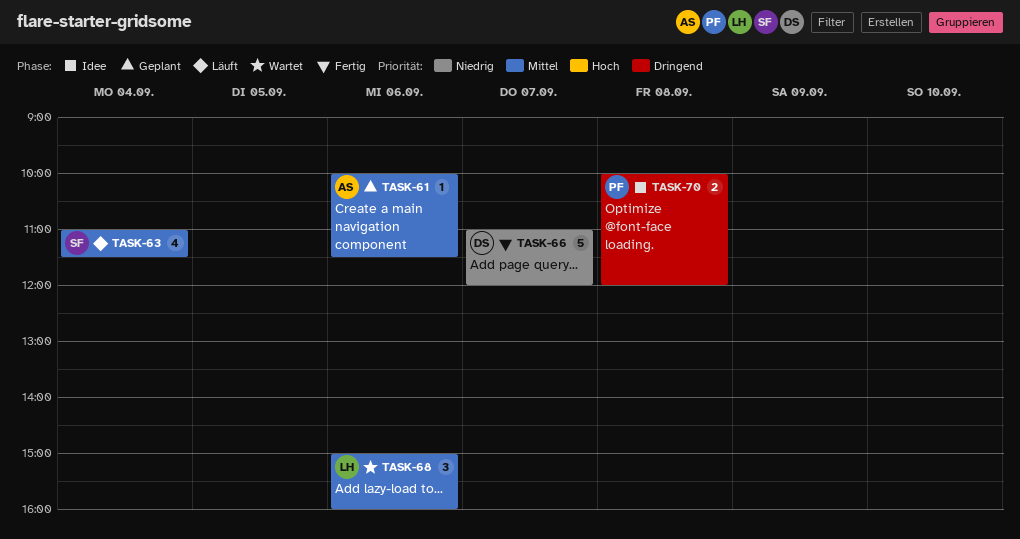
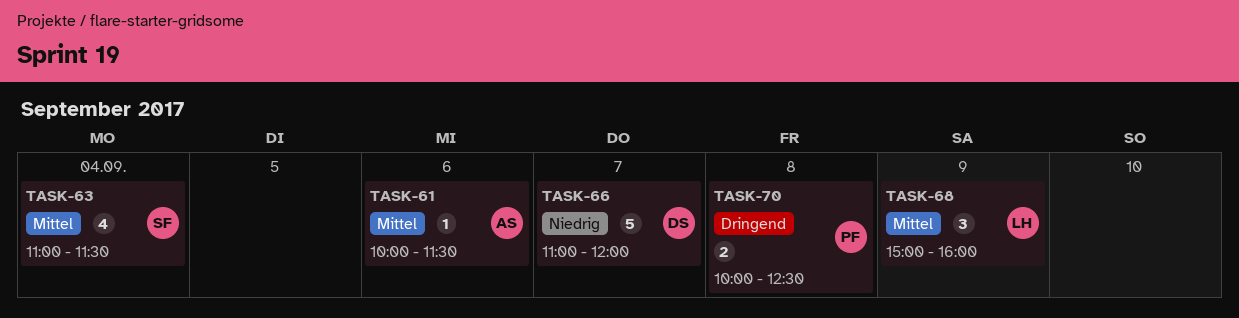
TASK-68, day: Sep 6 -> Sep 9
TASK-70, ends: 12:00 -> 12:30

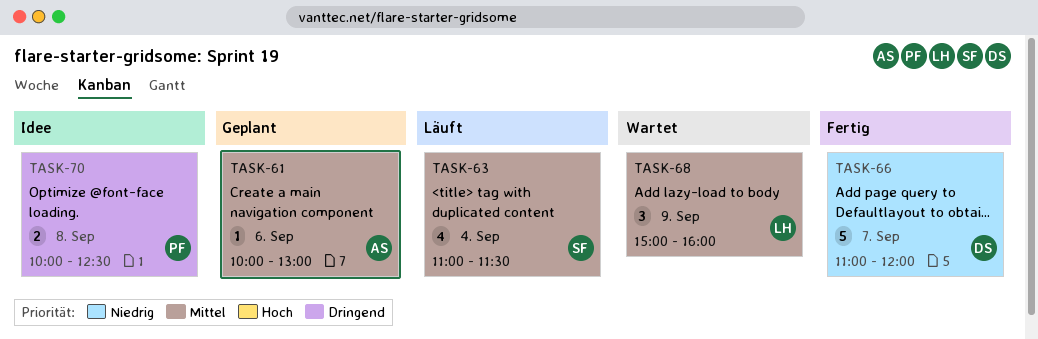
TASK-61, ends: 11:30 -> 13:00

